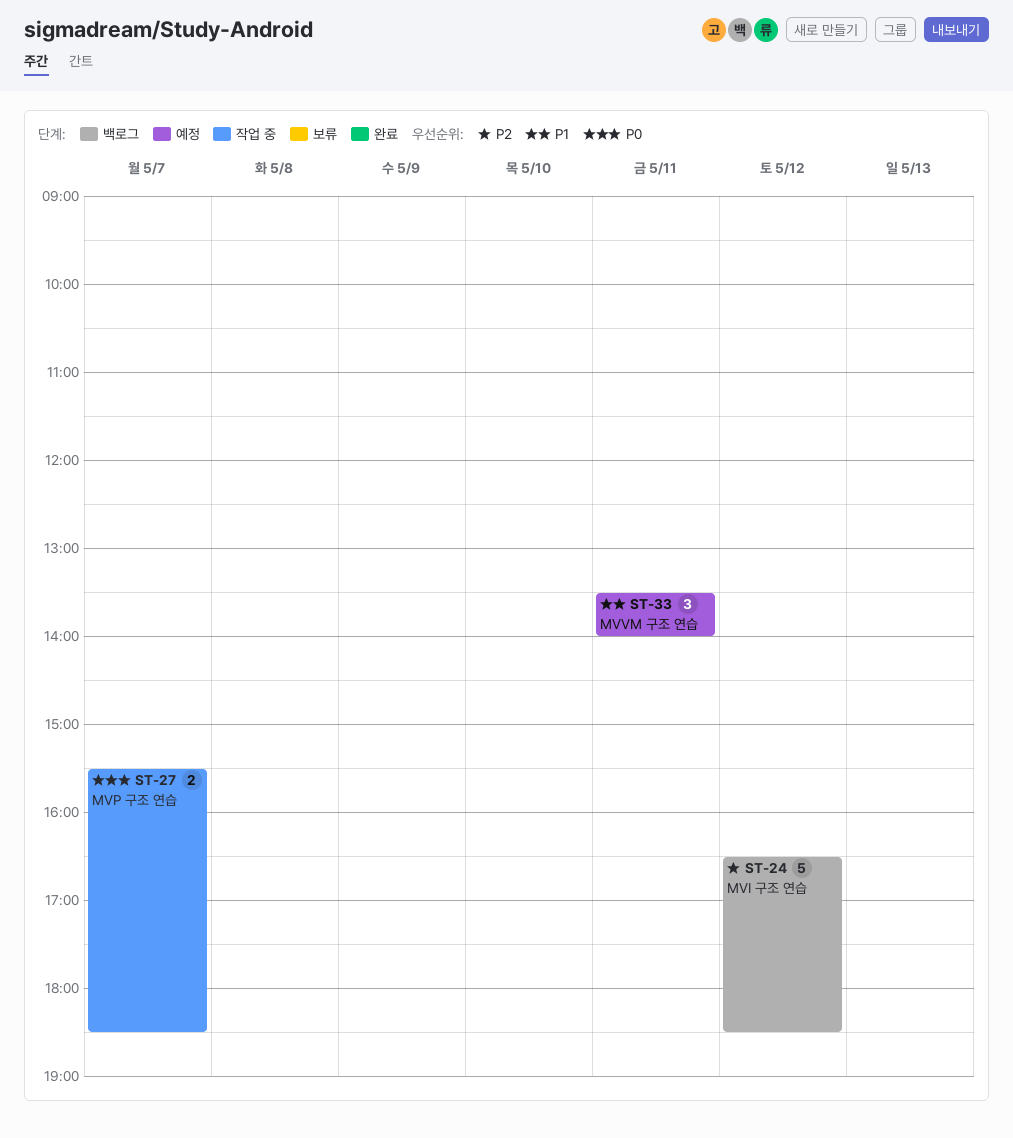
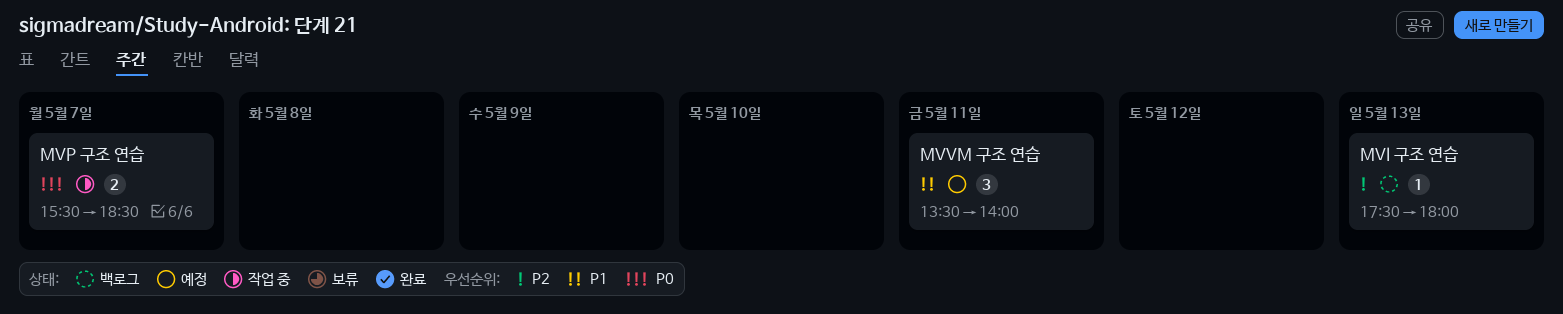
MVI 구조 연습, estimate: 5 -> 1
MVI 구조 연습, day: May 12 -> May 13
MVI 구조 연습, begins: 16:30 -> 17:30
MVI 구조 연습, ends: 18:30 -> 18:00

